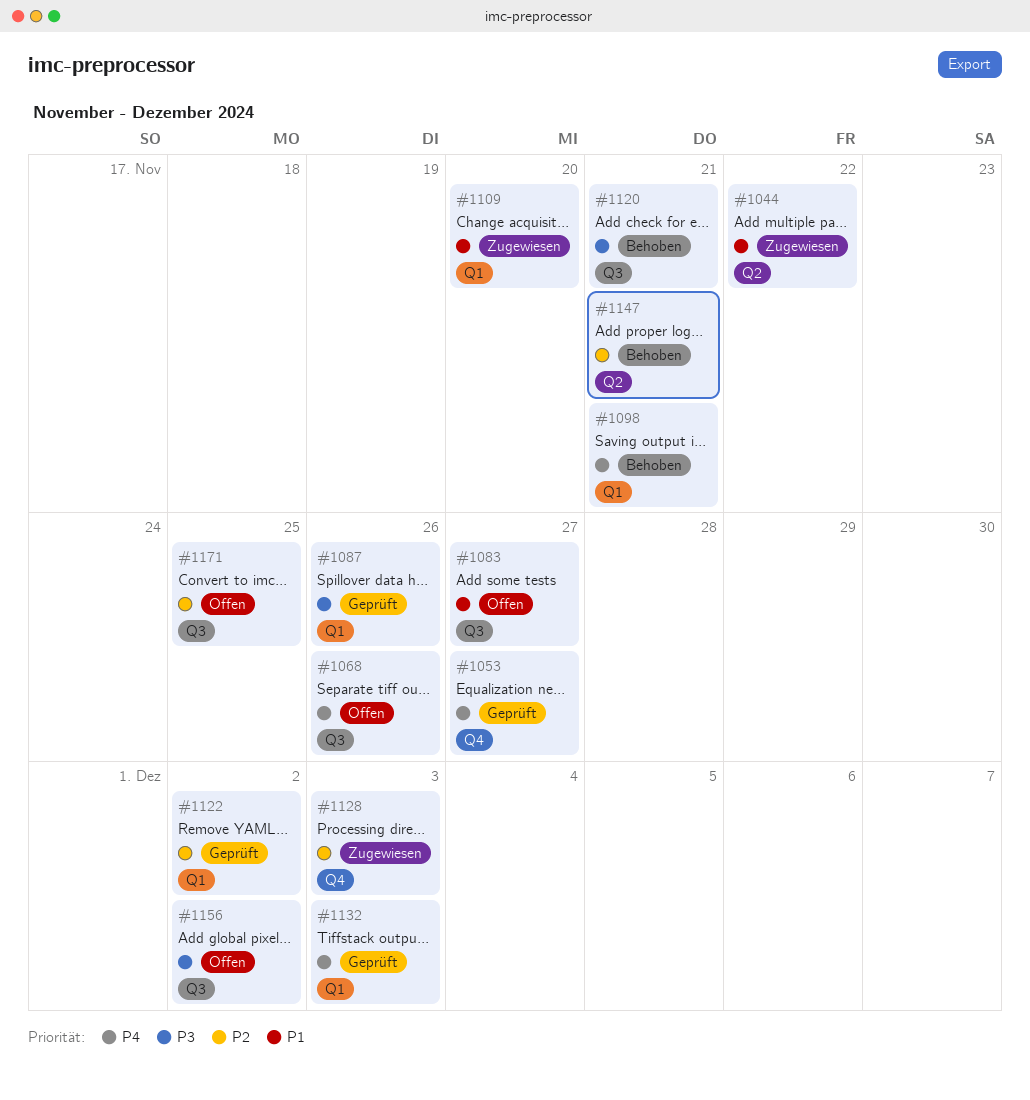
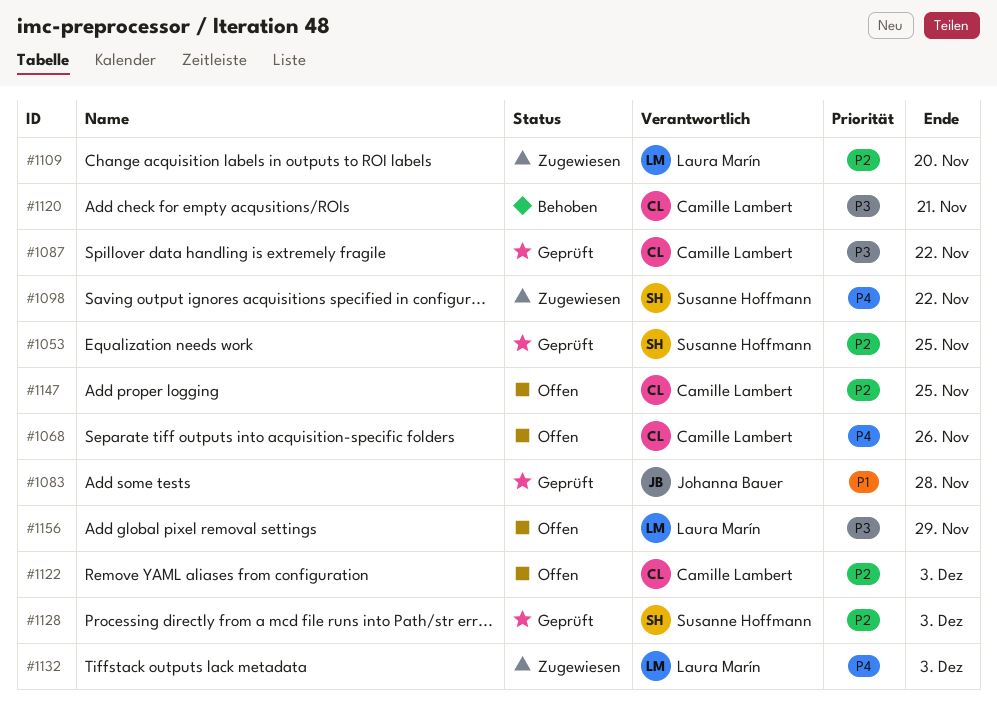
#1044: present -> none
#1053, priority: P4 -> P2
#1053, due: Nov 27 -> Nov 25
#1083, status: Offen -> Geprüft
#1083, due: Nov 27 -> Nov 28
#1087, due: Nov 26 -> Nov 22
#1098, status: Behoben -> Zugewiesen
#1098, due: Nov 21 -> Nov 22
#1109, priority: P1 -> P2
#1122, status: Geprüft -> Offen
#1122, due: Dec 2 -> Dec 3
#1128, status: Zugewiesen -> Geprüft
#1132, status: Geprüft -> Zugewiesen
#1147, status: Behoben -> Offen
#1147, due: Nov 21 -> Nov 25
#1156, due: Dec 2 -> Nov 29
#1171: present -> none

